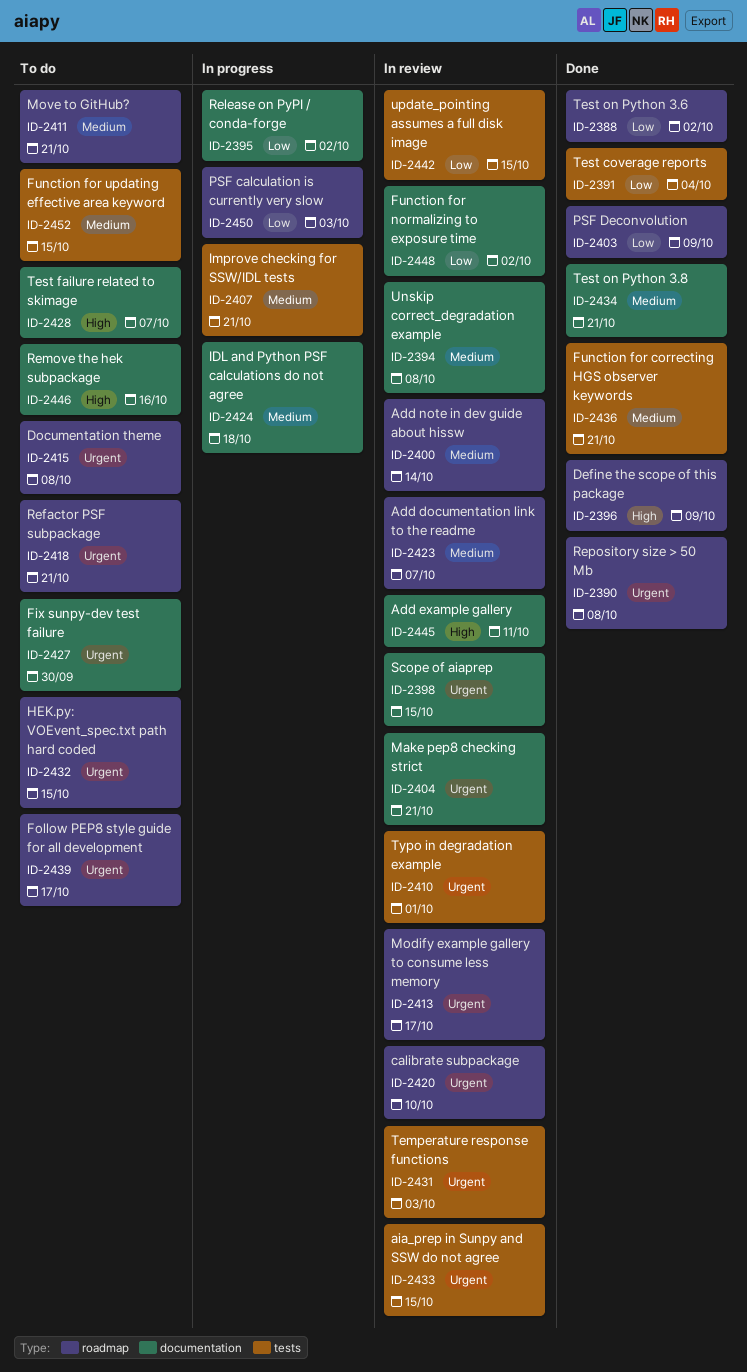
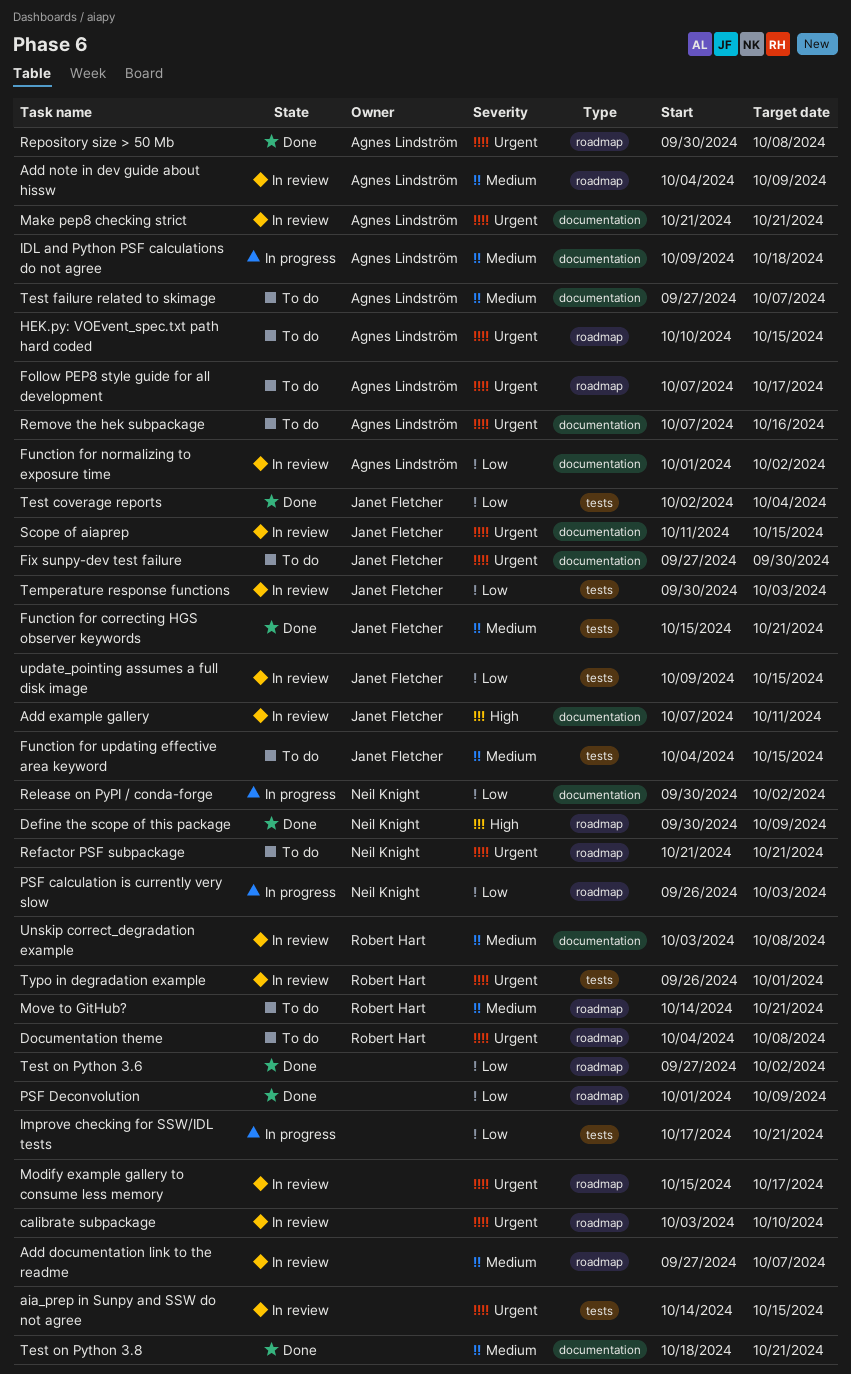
Add note in dev guide about hissw, due: Oct 14 -> Oct 9
Improve checking for SSW/IDL tests, priority: Medium -> Low
Remove the hek subpackage, priority: High -> Urgent
Temperature response functions, priority: Urgent -> Low
Test failure related to skimage, priority: High -> Medium

